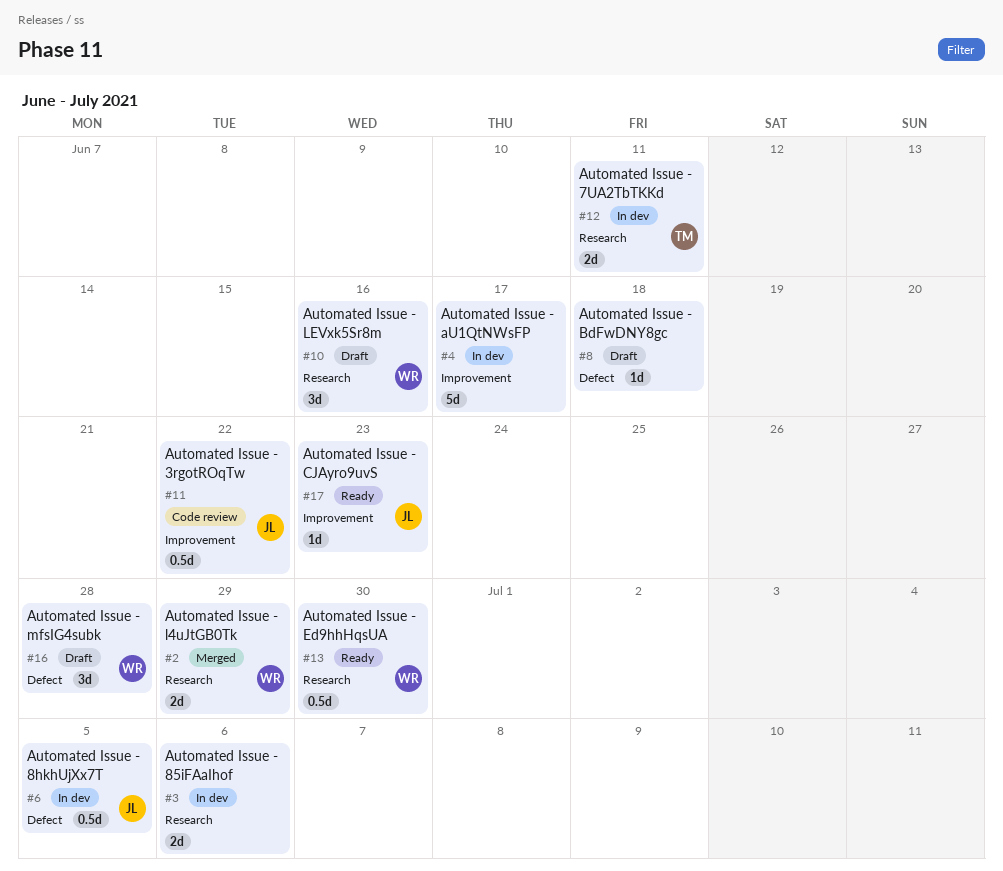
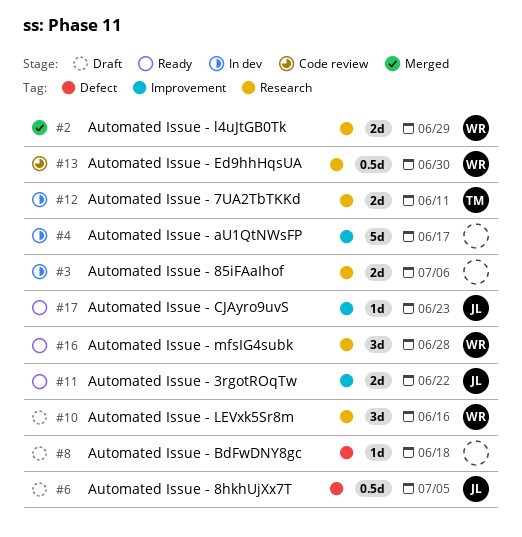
#6, status: In dev -> Draft
#11, status: Code review -> Ready
#11, estimate: 0.5d -> 2d
#13, status: Ready -> Code review
#16, status: Draft -> Ready
#16, label: Defect -> Research

